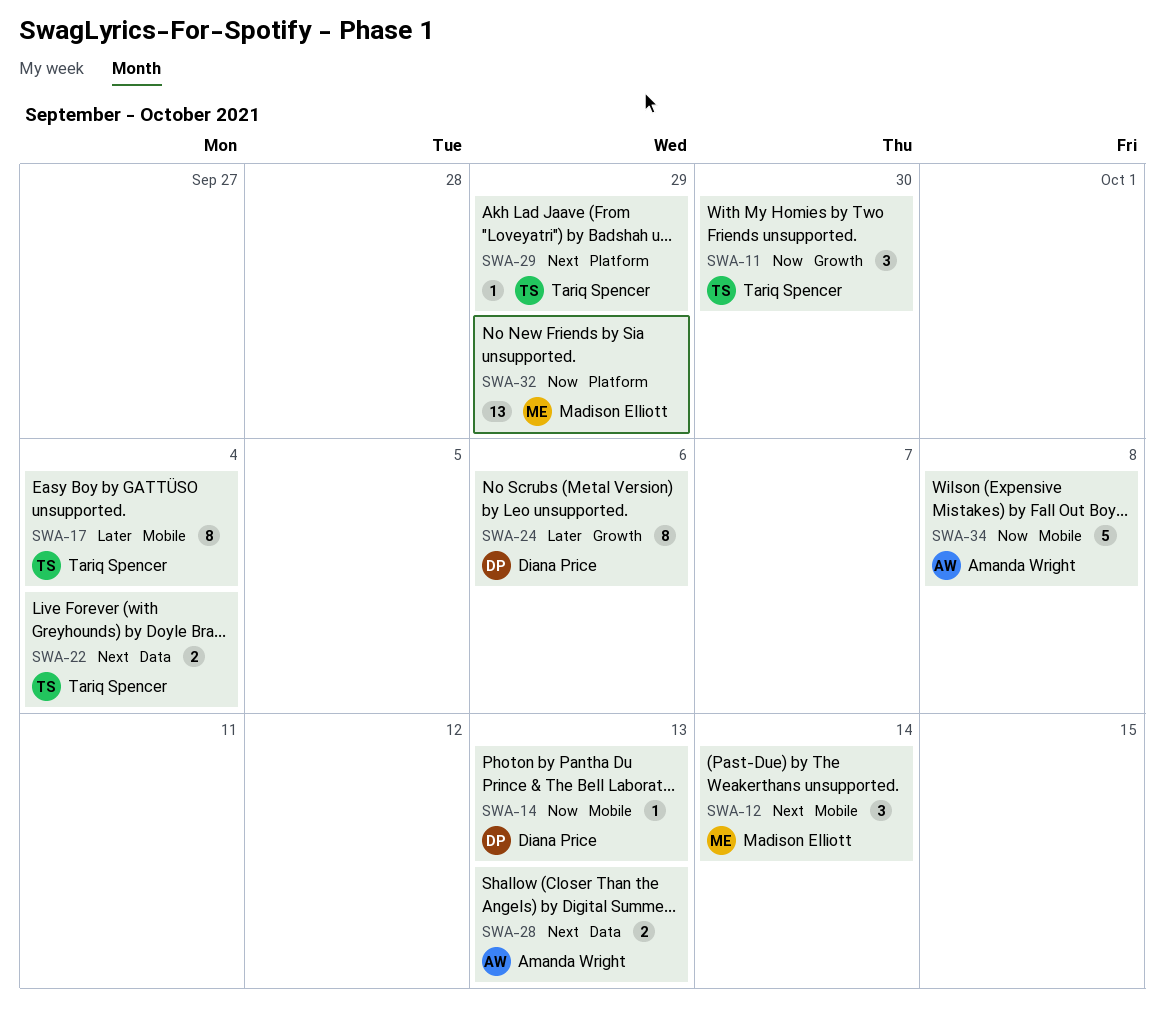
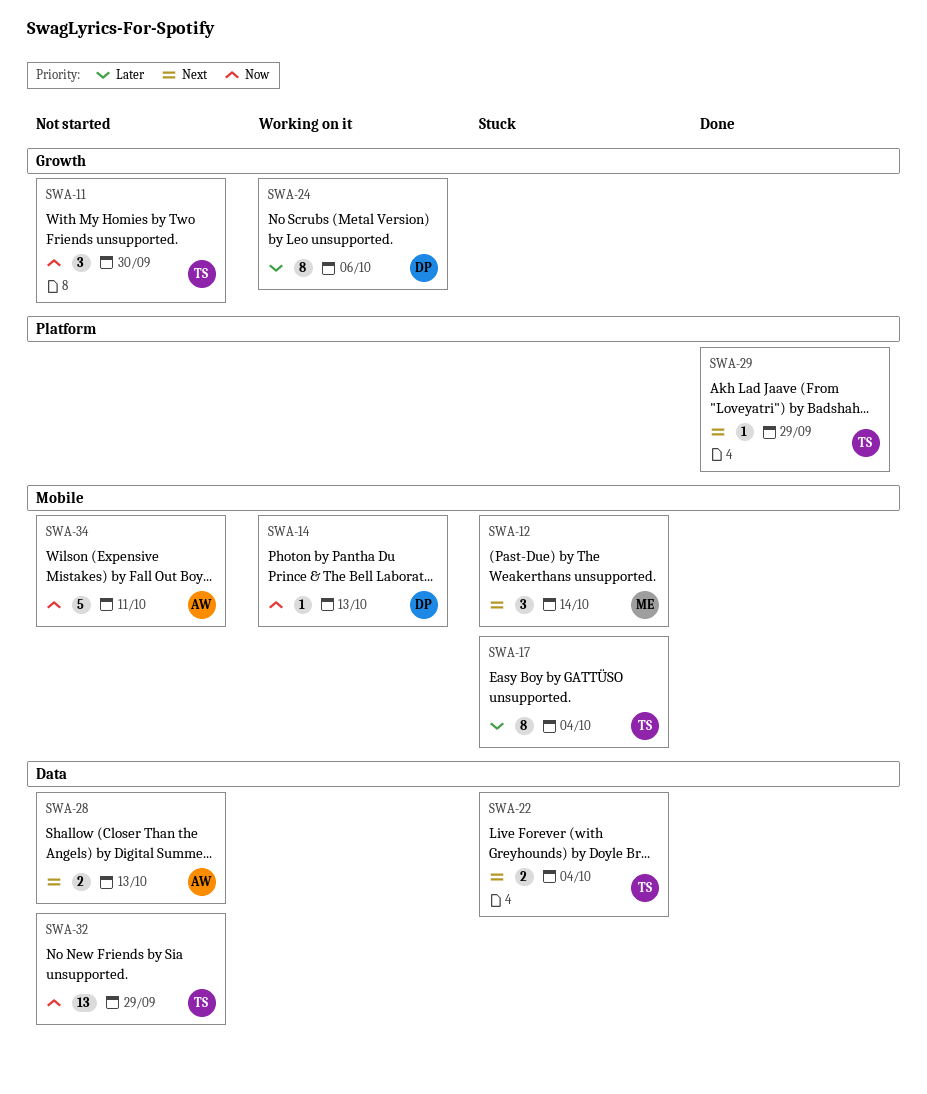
SWA-32, owner: Madison Elliott -> Tariq Spencer
SWA-32, label: Platform -> Data
SWA-34, due: Oct 8 -> Oct 11

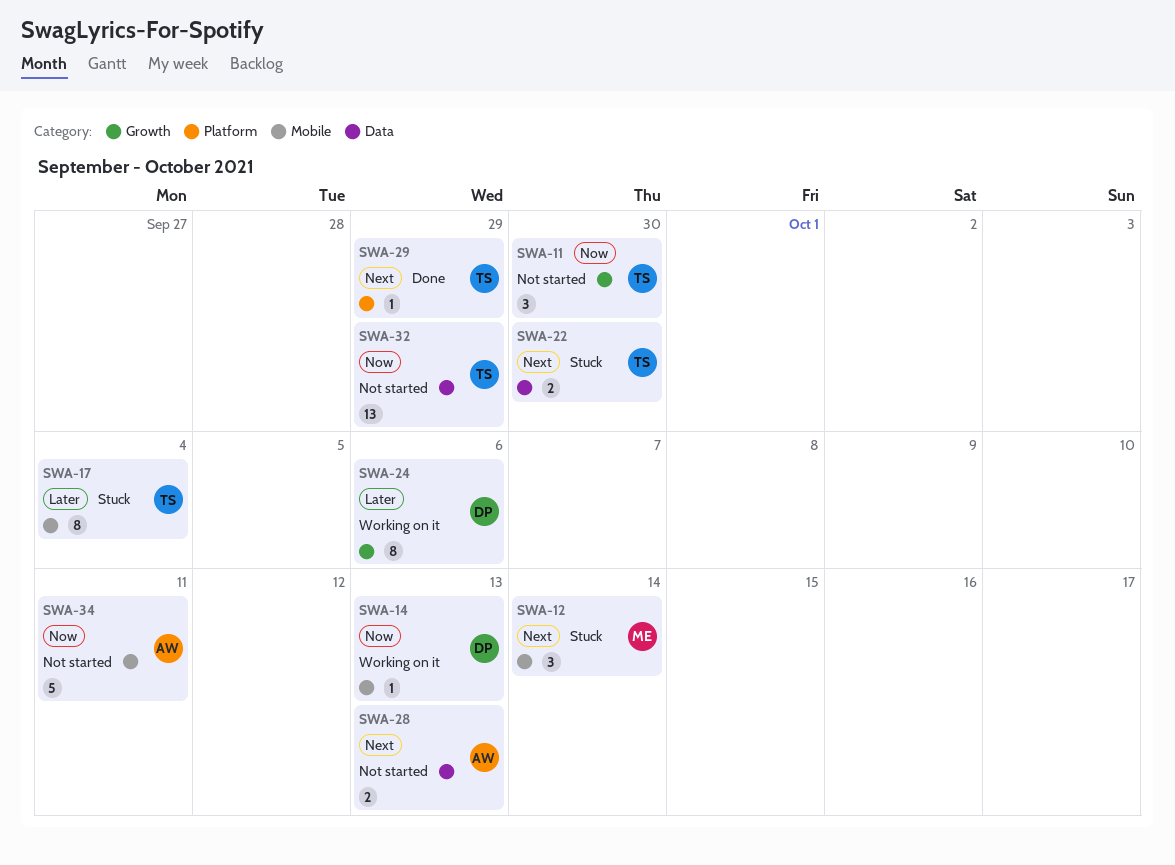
SWA-22, due: Oct 4 -> Sep 30

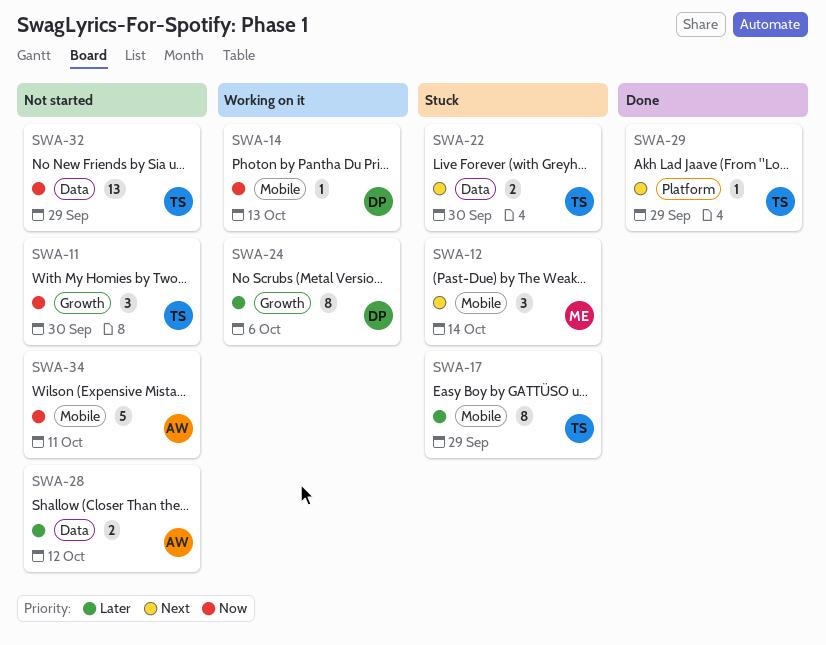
SWA-17, due: Oct 4 -> Sep 29
SWA-28, priority: Next -> Later
SWA-28, due: Oct 13 -> Oct 12

